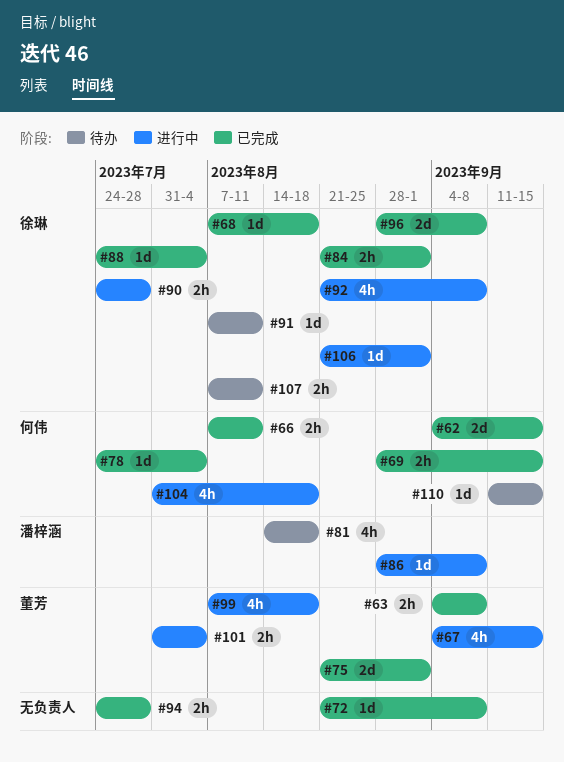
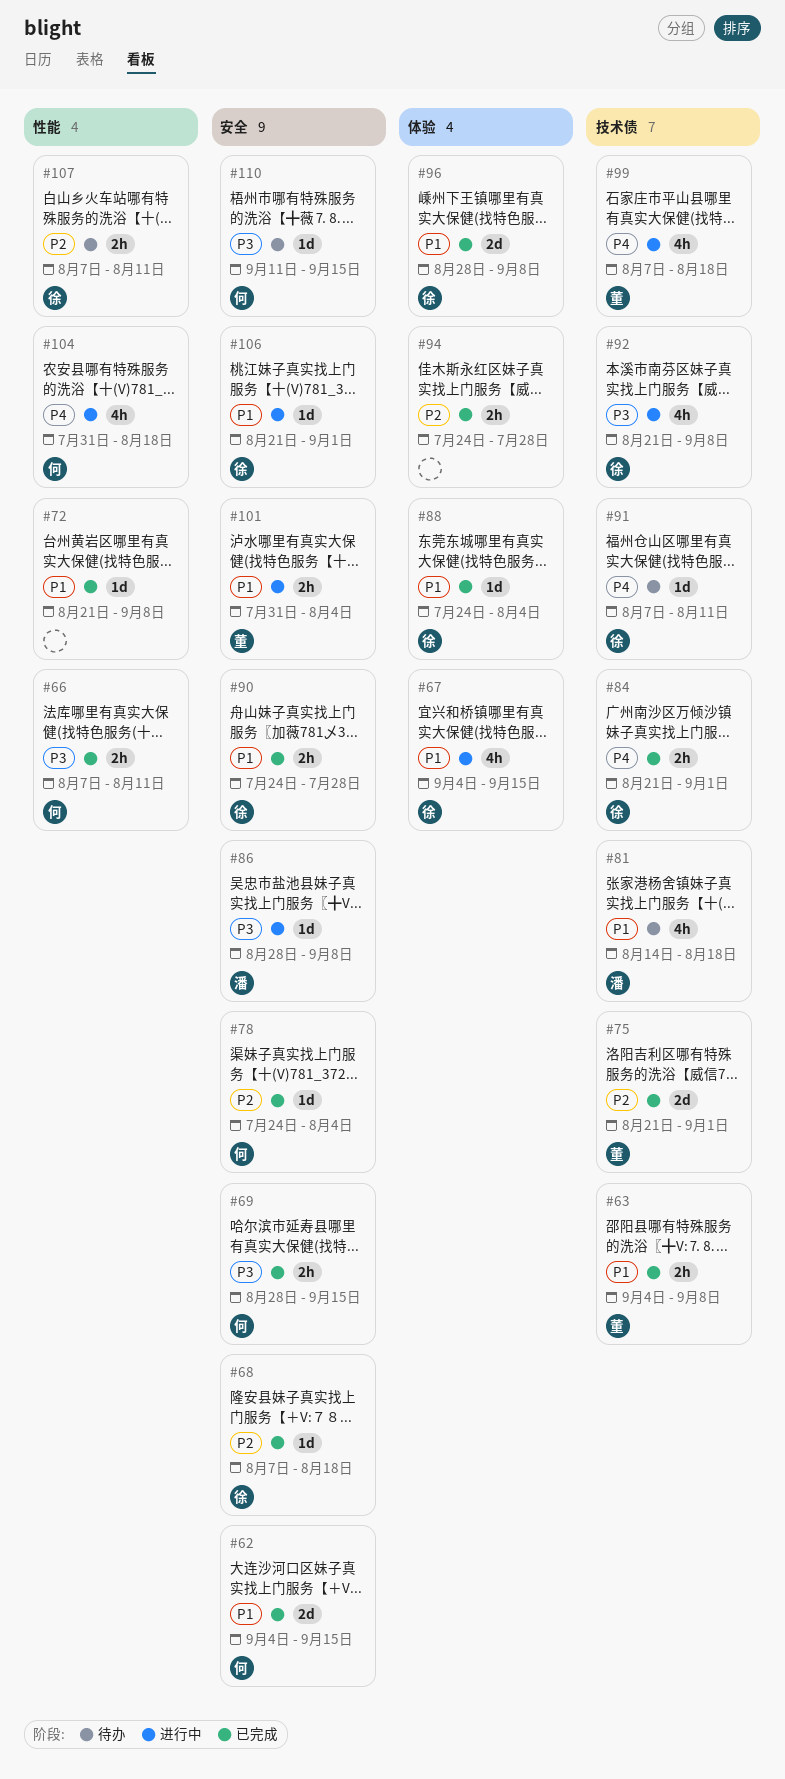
#67, owner: 董芳 -> 徐琳
#90, status: 进行中 -> 已完成

